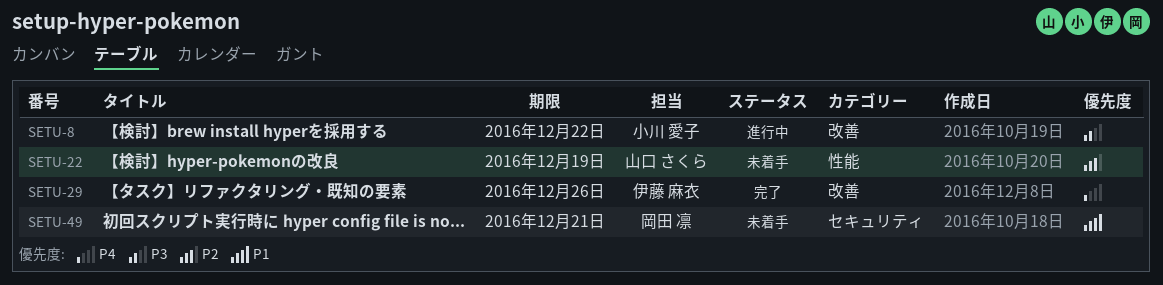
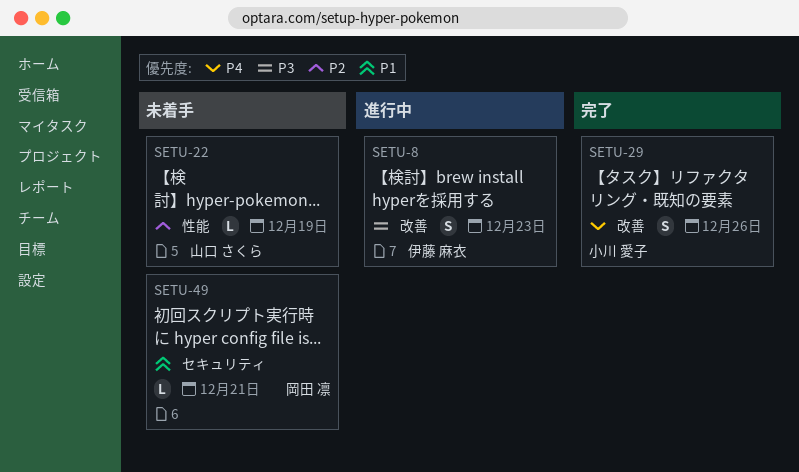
SETU-8, owner: 小川 愛子 -> 伊藤 麻衣
SETU-8, due: Dec 22 -> Dec 23
SETU-29, owner: 伊藤 麻衣 -> 小川 愛子

